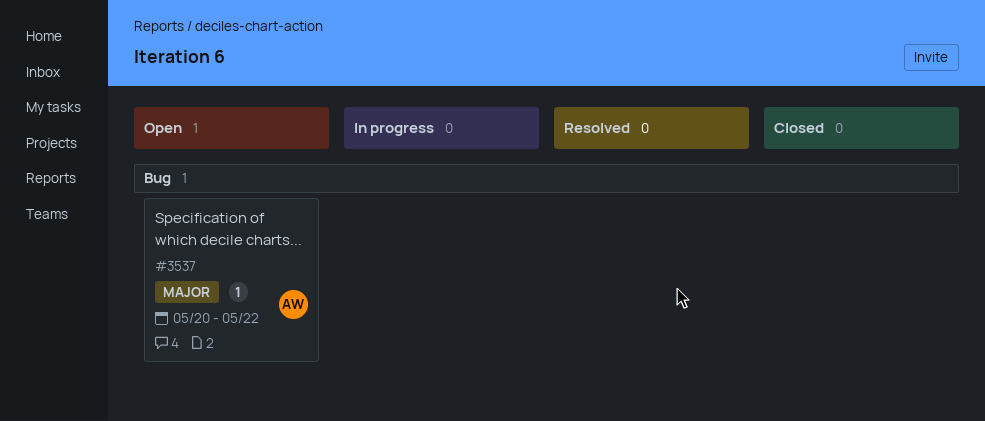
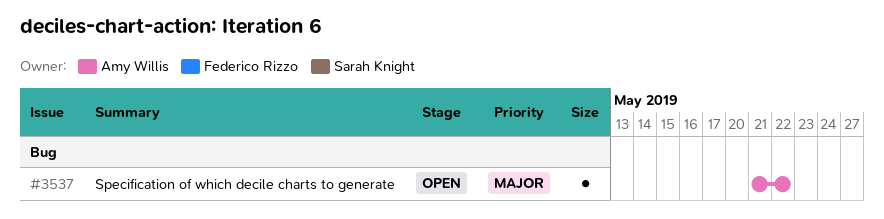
#3537, start: May 20 -> May 21

